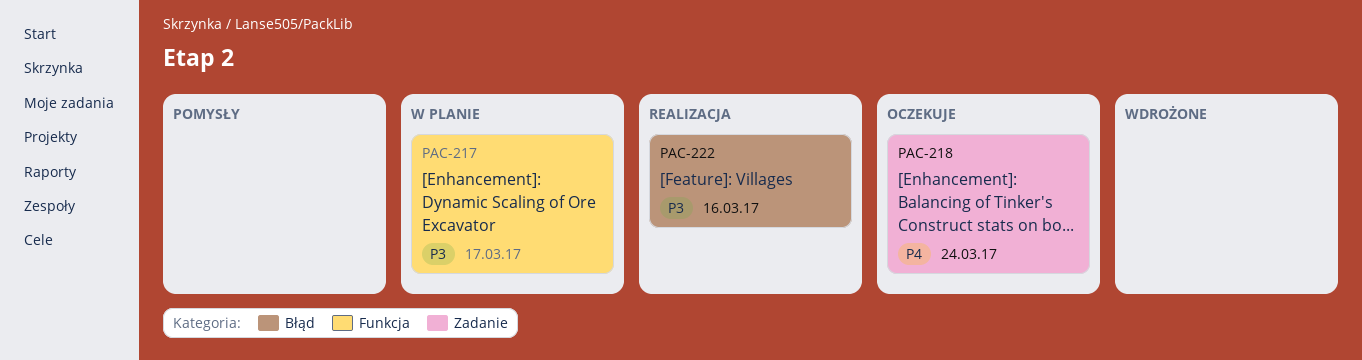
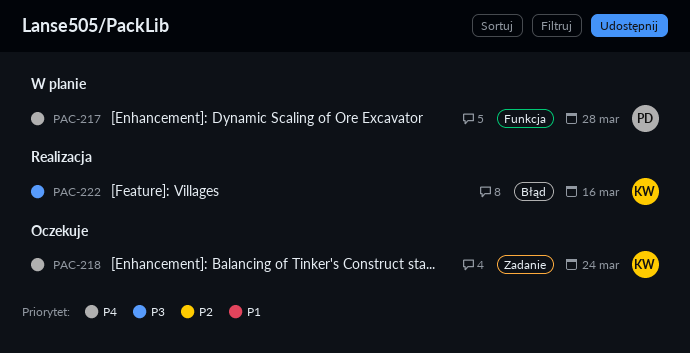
PAC-217, priority: P3 -> P4
PAC-217, due: Mar 17 -> Mar 28

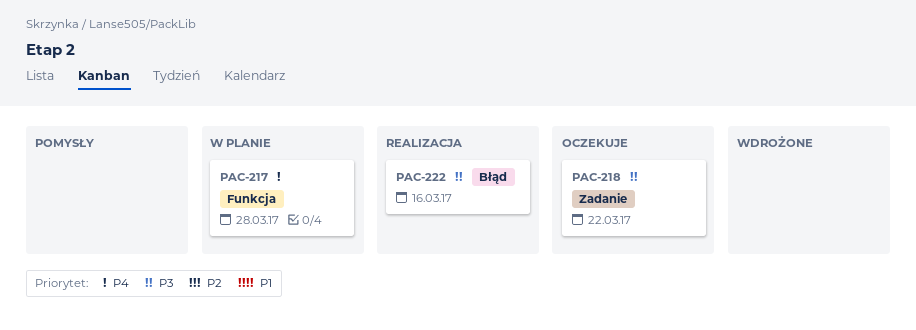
PAC-218, priority: P4 -> P3
PAC-218, due: Mar 24 -> Mar 22

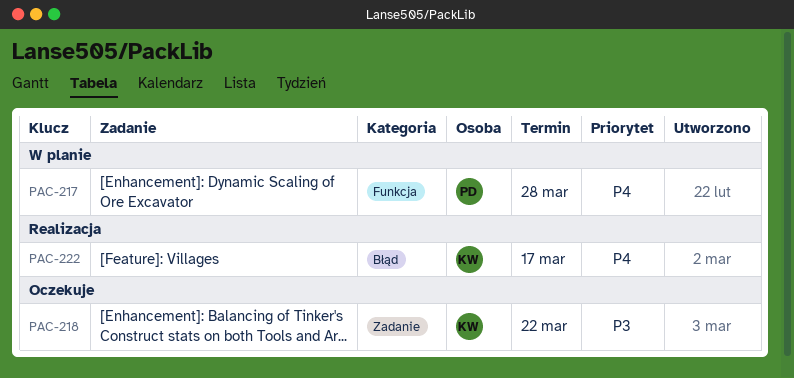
PAC-222, priority: P3 -> P4
PAC-222, due: Mar 16 -> Mar 17

